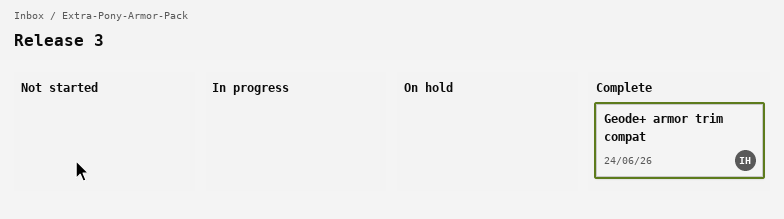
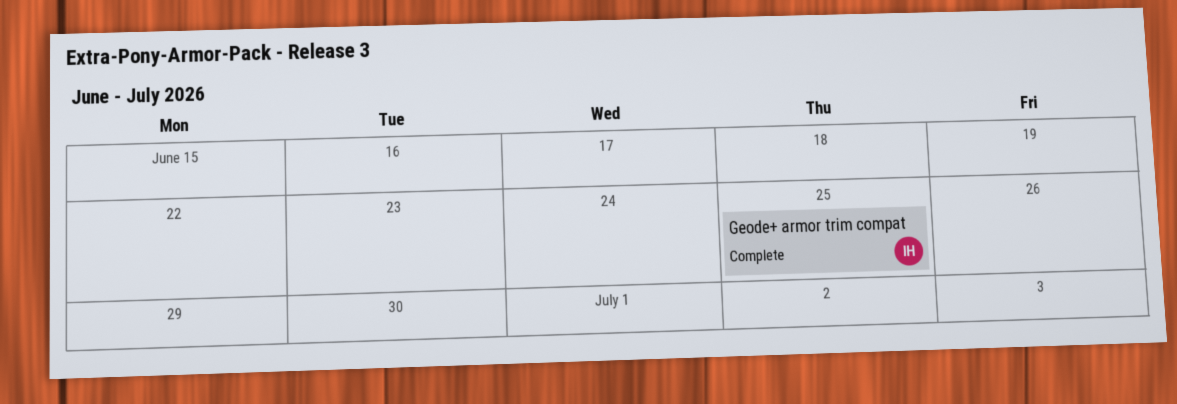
Geode+ armor trim compat, due: Jun 24 -> Jun 25

